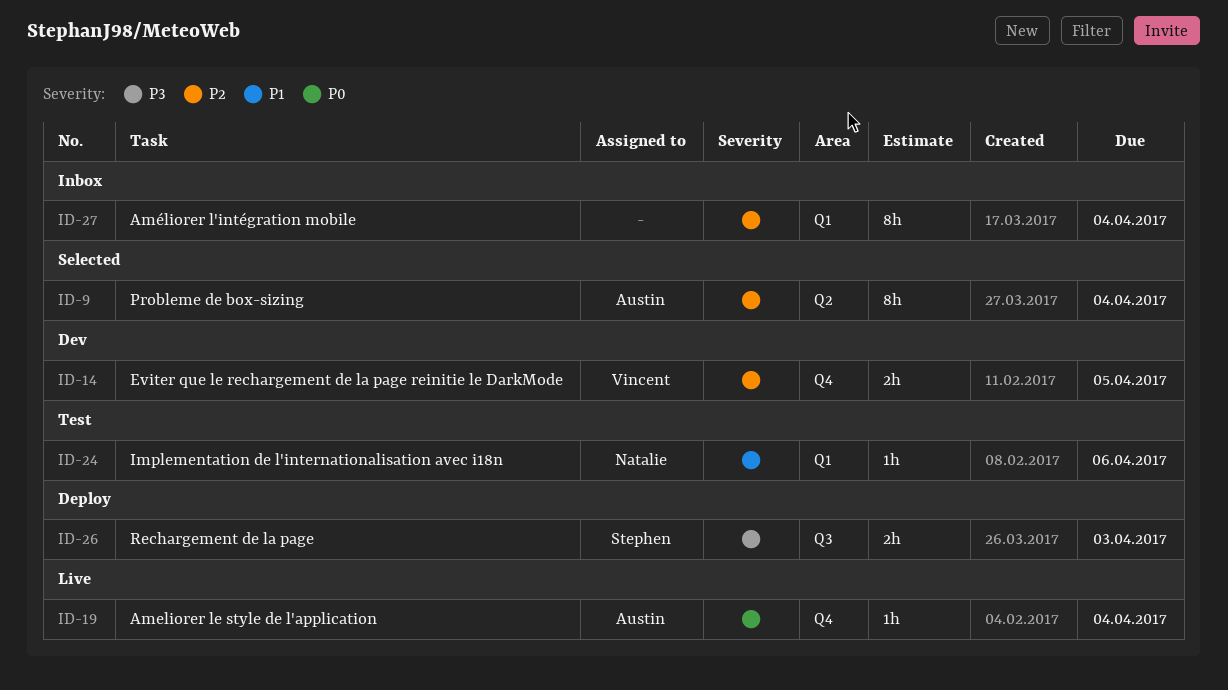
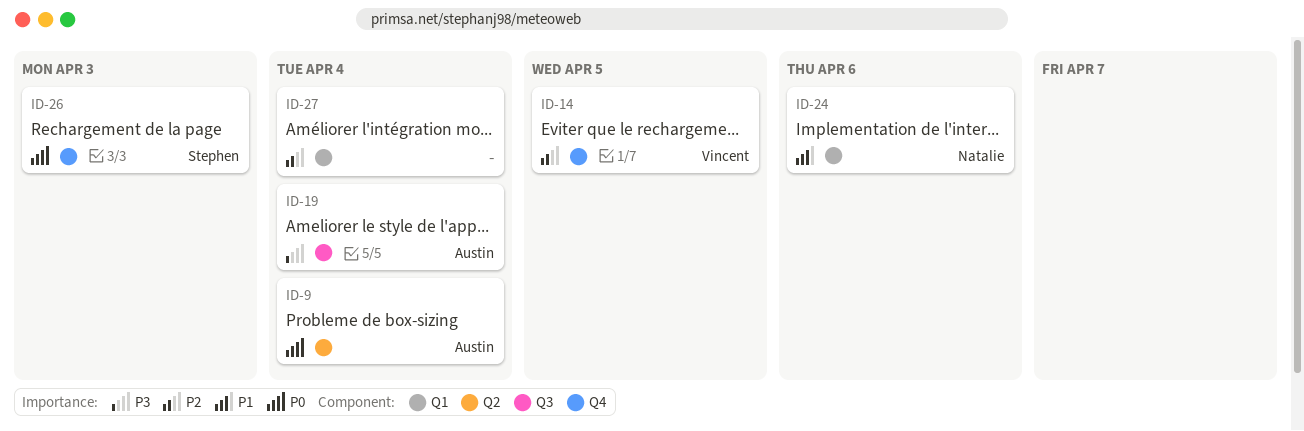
ID-9, priority: P2 -> P0
ID-19, priority: P0 -> P3
ID-19, label: Q4 -> Q3
ID-26, priority: P3 -> P0
ID-26, label: Q3 -> Q4

